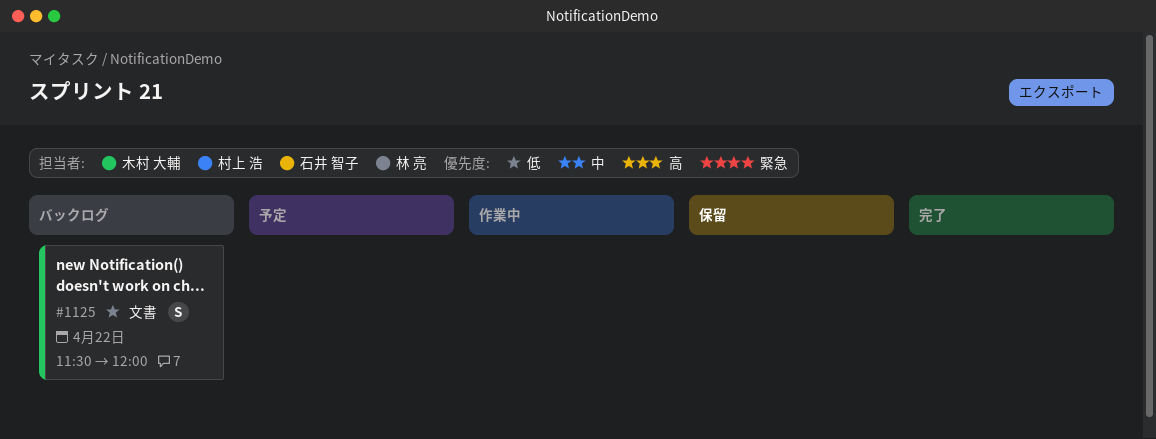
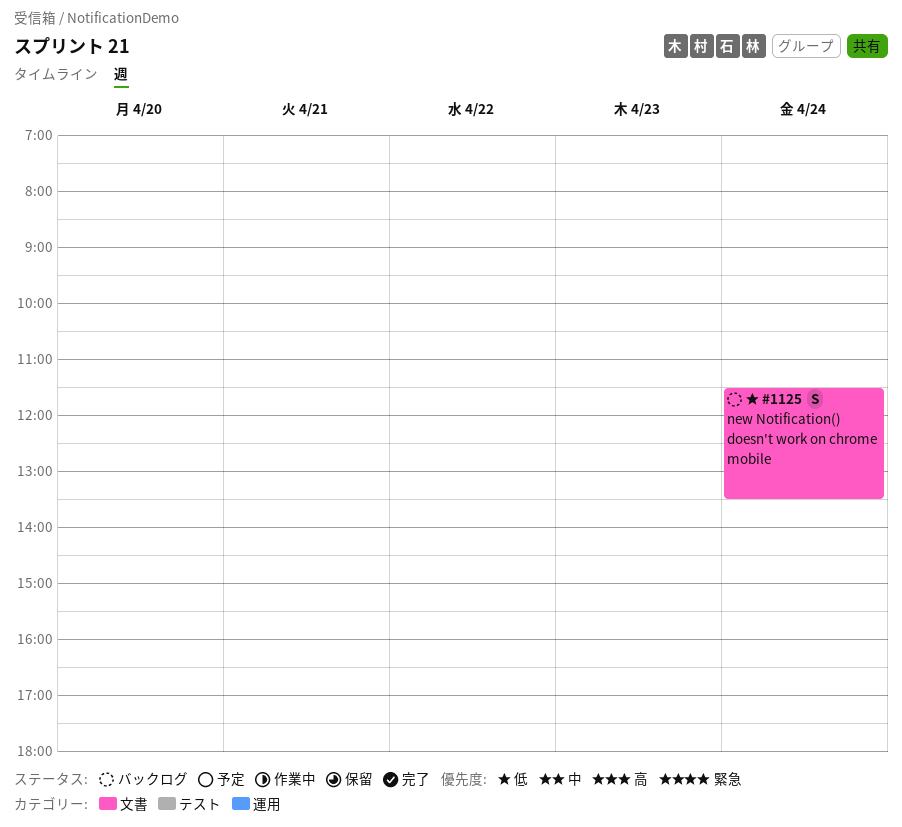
#1125, day: Apr 22 -> Apr 24
#1125, ends: 12:00 -> 13:30

